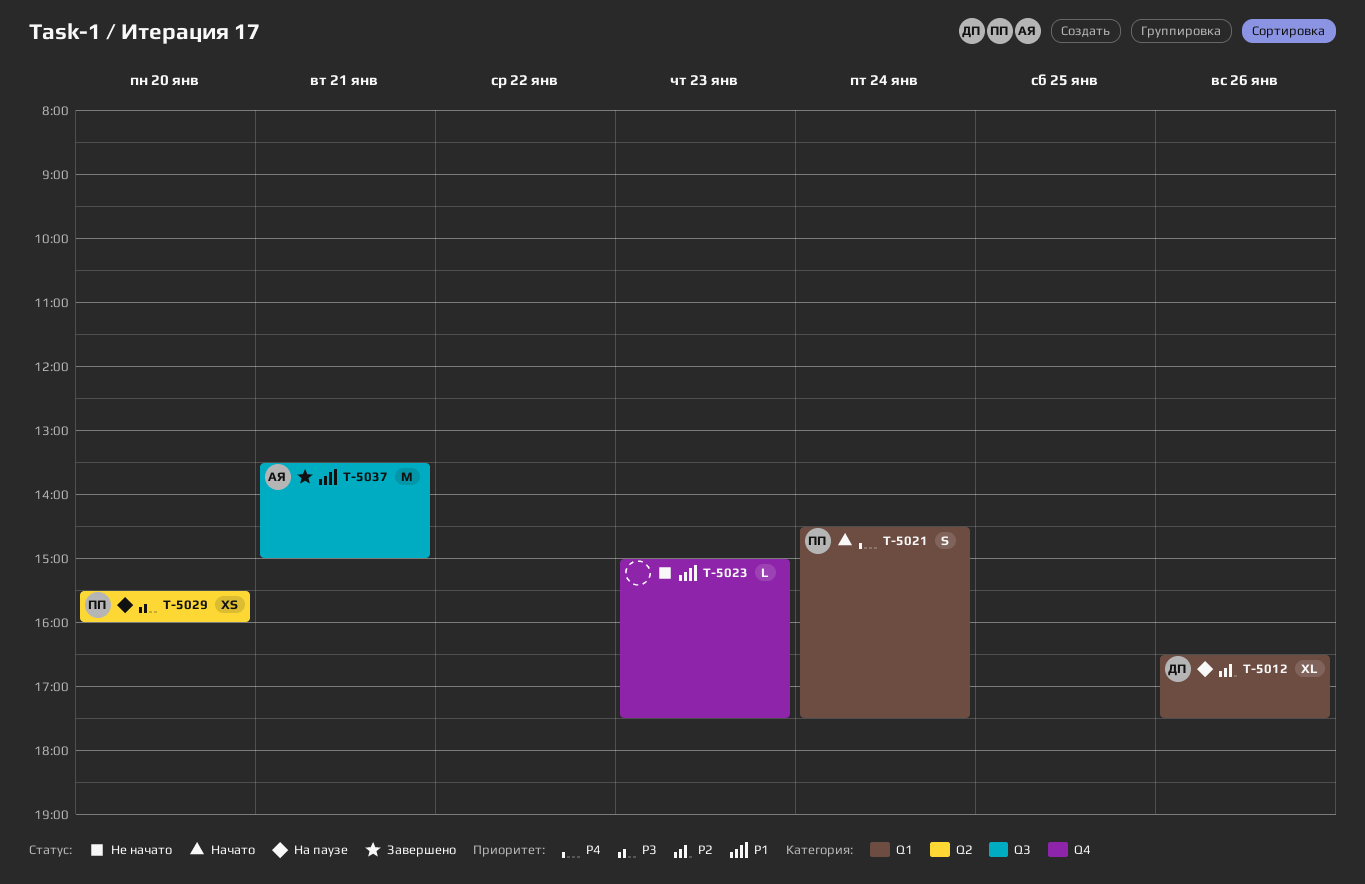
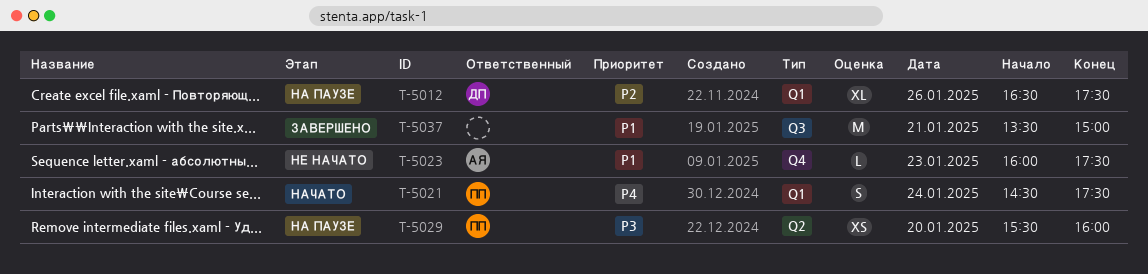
T-5023, owner: none -> АЯ
T-5023, begins: 15:00 -> 16:00
T-5037, owner: АЯ -> none

